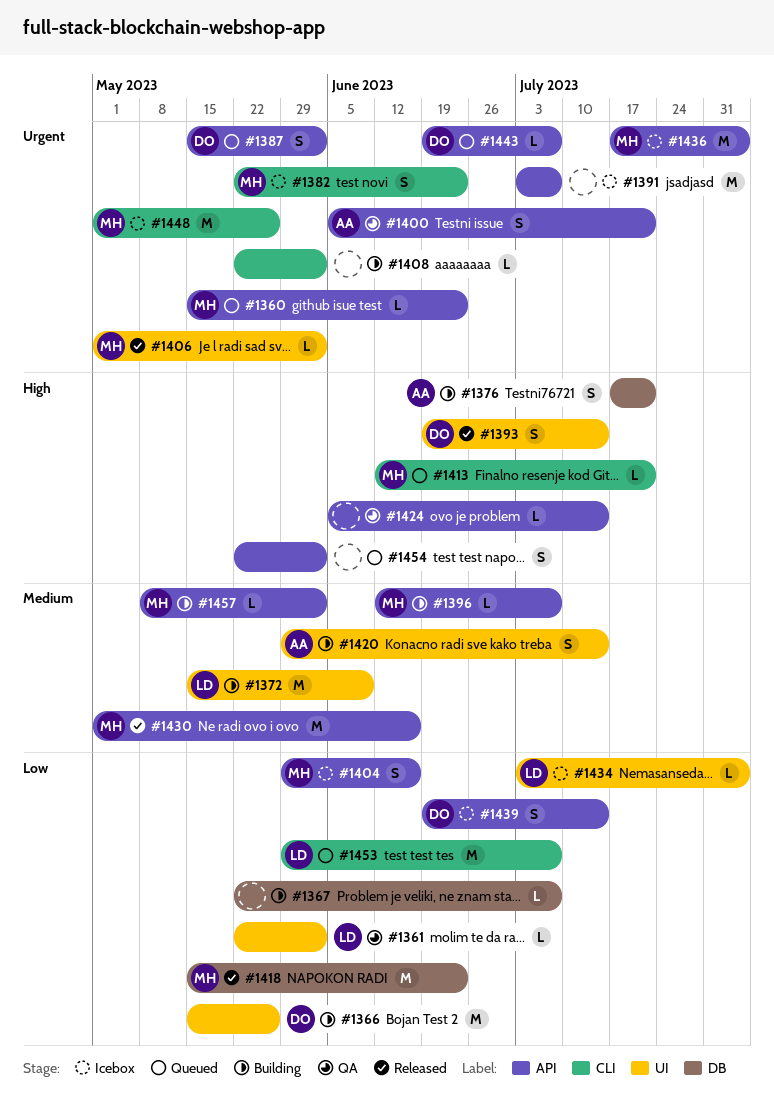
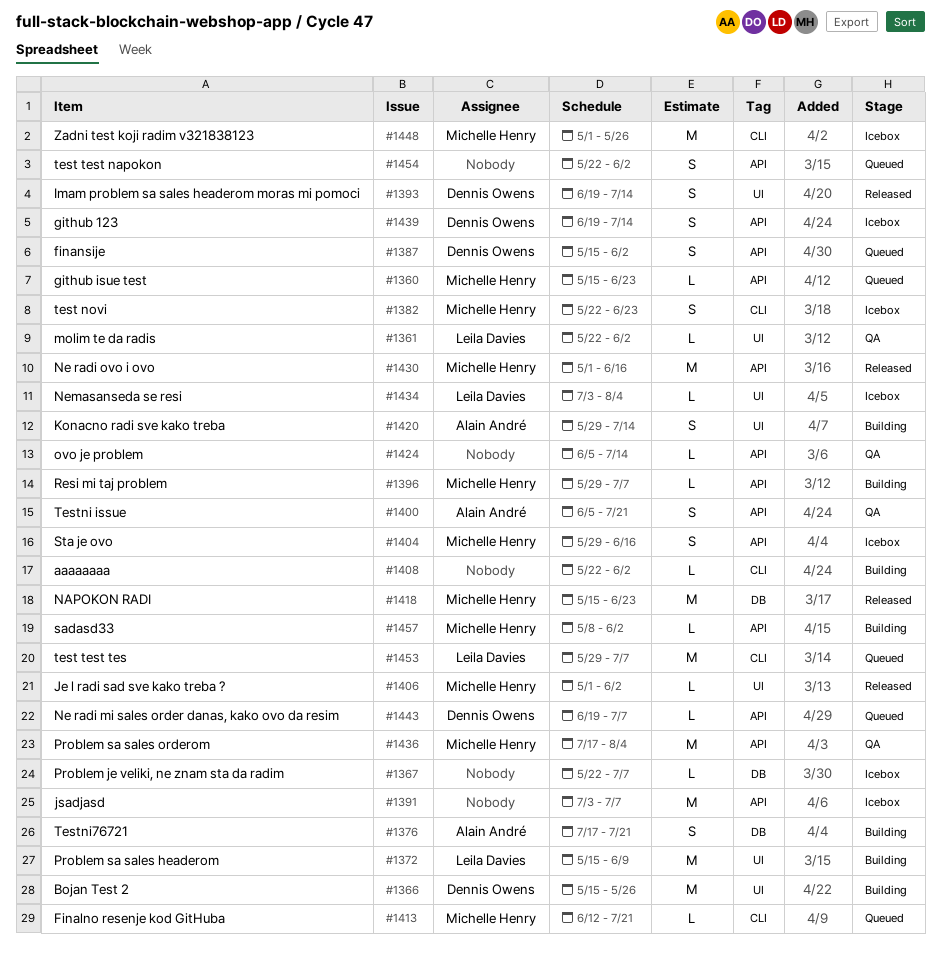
#1367, status: Building -> Icebox
#1396, start: Jun 12 -> May 29
#1436, status: Icebox -> QA

